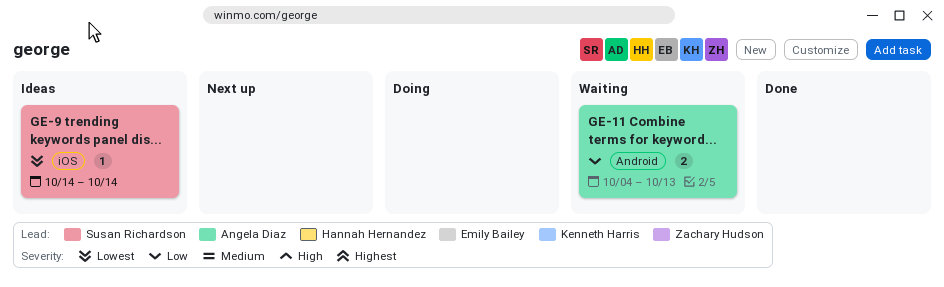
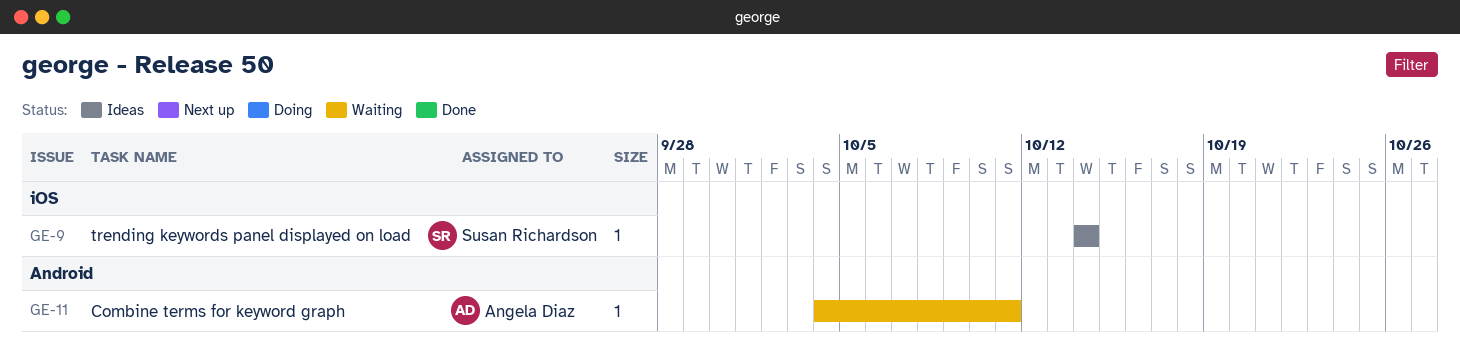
GE-11, estimate: 2 -> 1
GE-11, due: Oct 13 -> Oct 11

